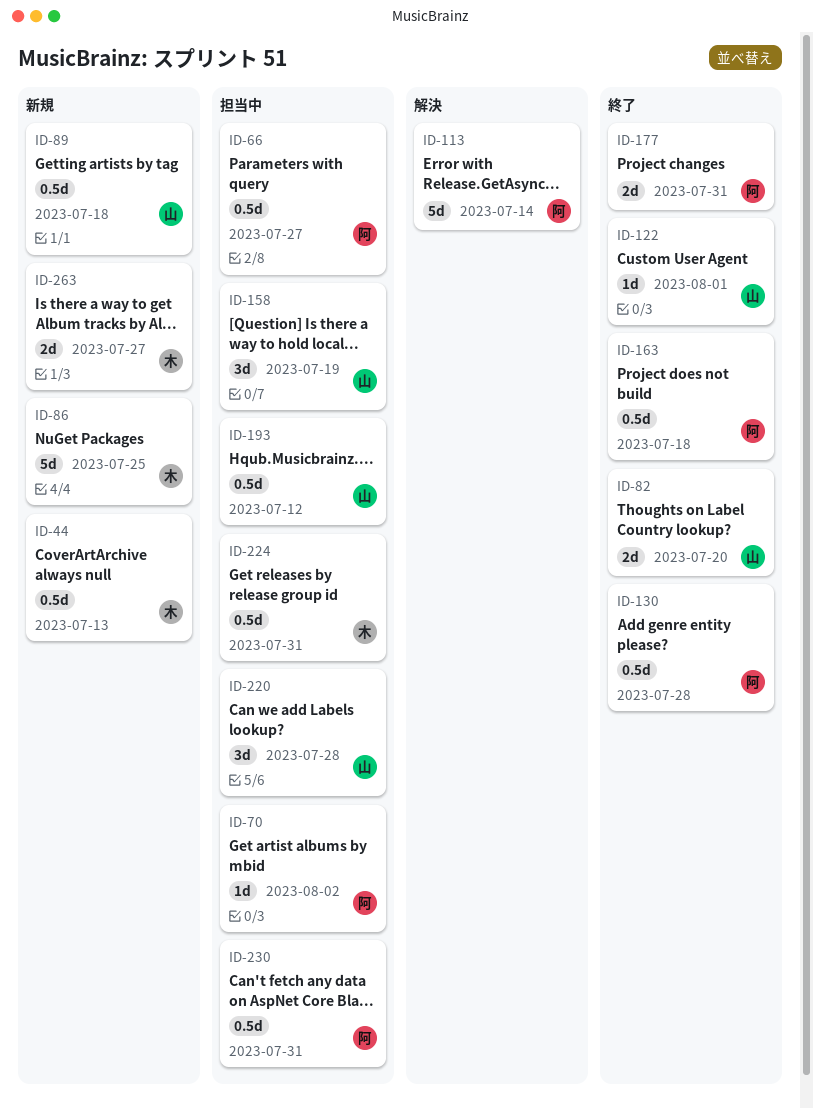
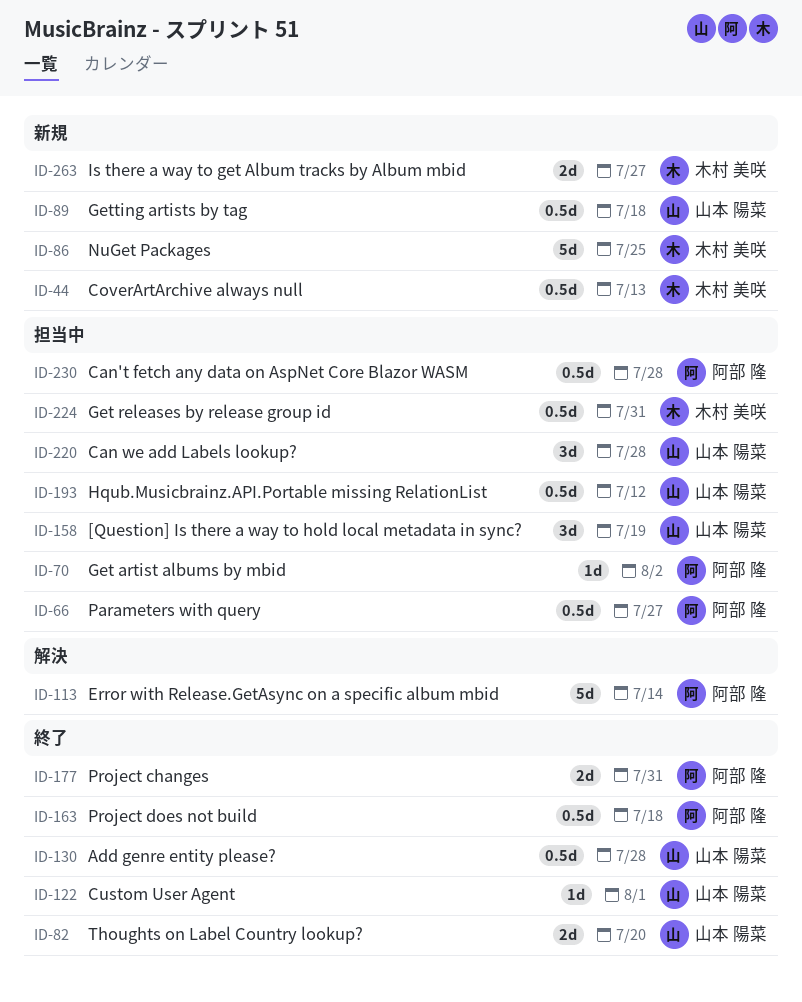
ID-130, owner: 阿部 隆 -> 山本 陽菜
ID-230, due: Jul 31 -> Jul 28

